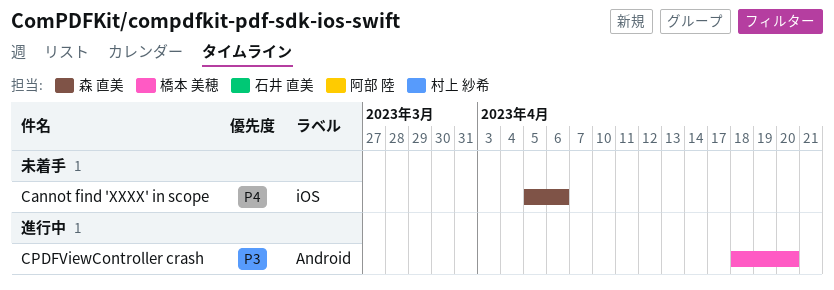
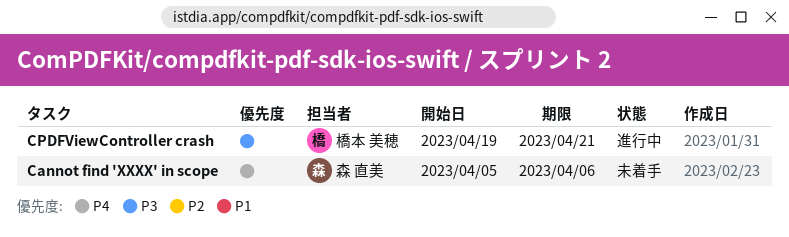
CPDFViewController crash, start: Apr 18 -> Apr 19
CPDFViewController crash, due: Apr 20 -> Apr 21

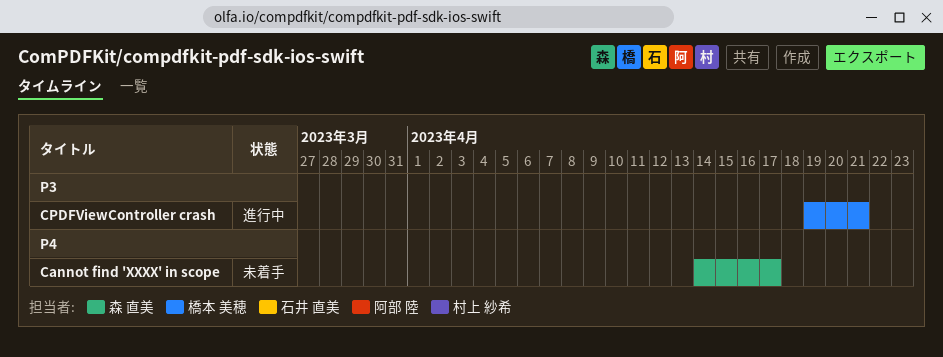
Cannot find 'XXXX' in scope, start: Apr 5 -> Apr 14
Cannot find 'XXXX' in scope, due: Apr 6 -> Apr 17

